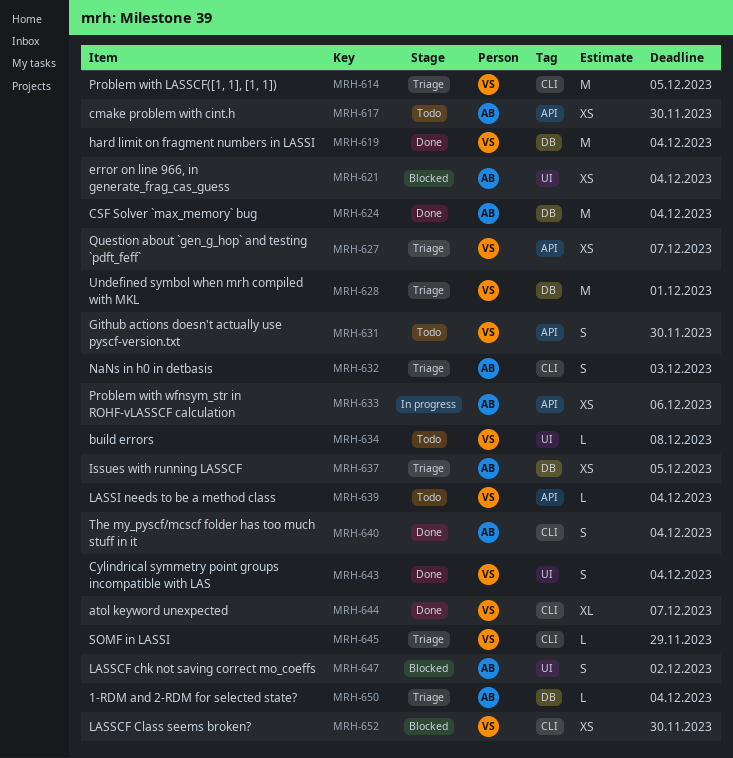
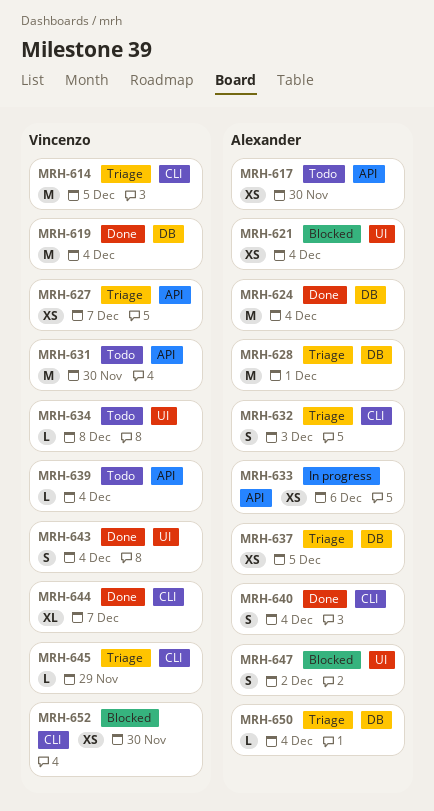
MRH-628, owner: Vincenzo -> Alexander
MRH-631, estimate: S -> M

